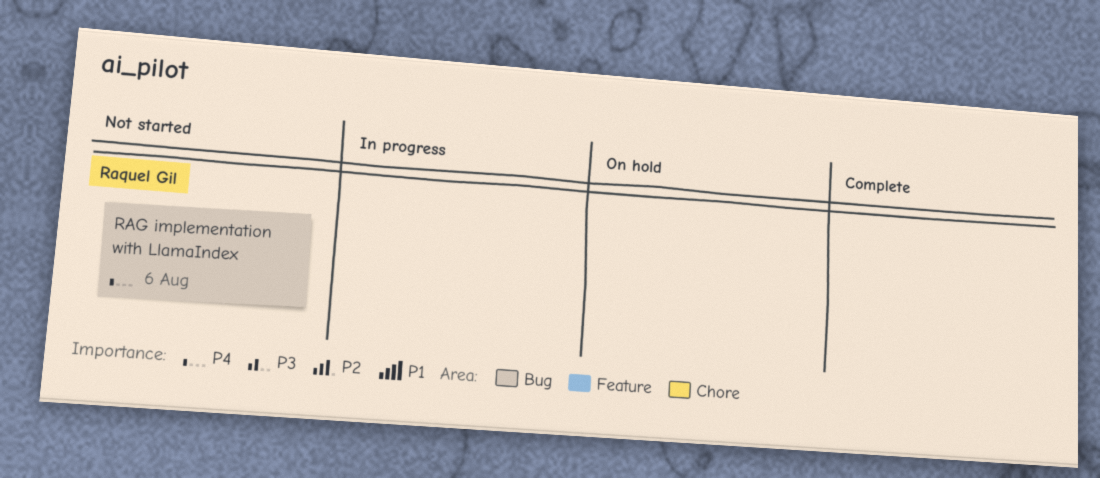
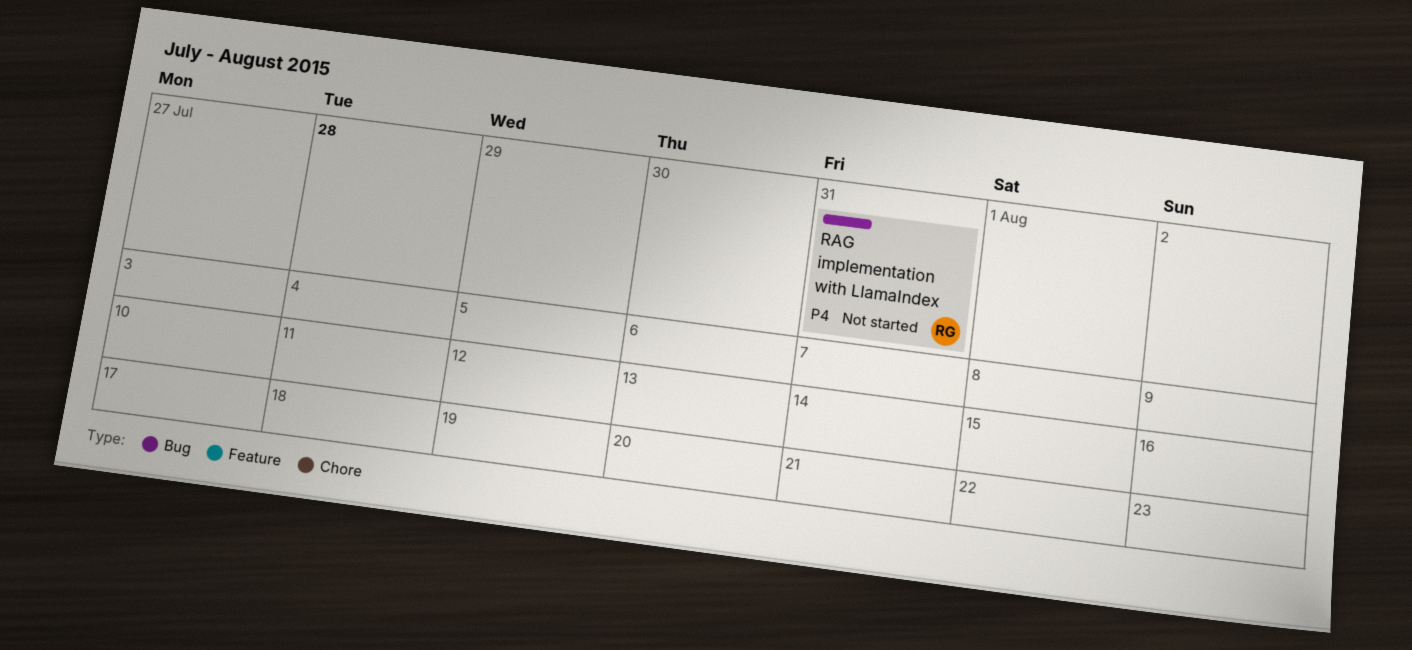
RAG implementation with LlamaIndex, due: Aug 6 -> Jul 31

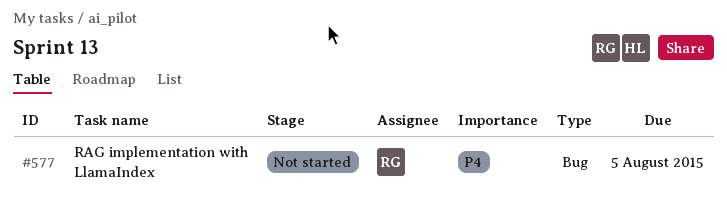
RAG implementation with LlamaIndex, due: Jul 31 -> Aug 5

